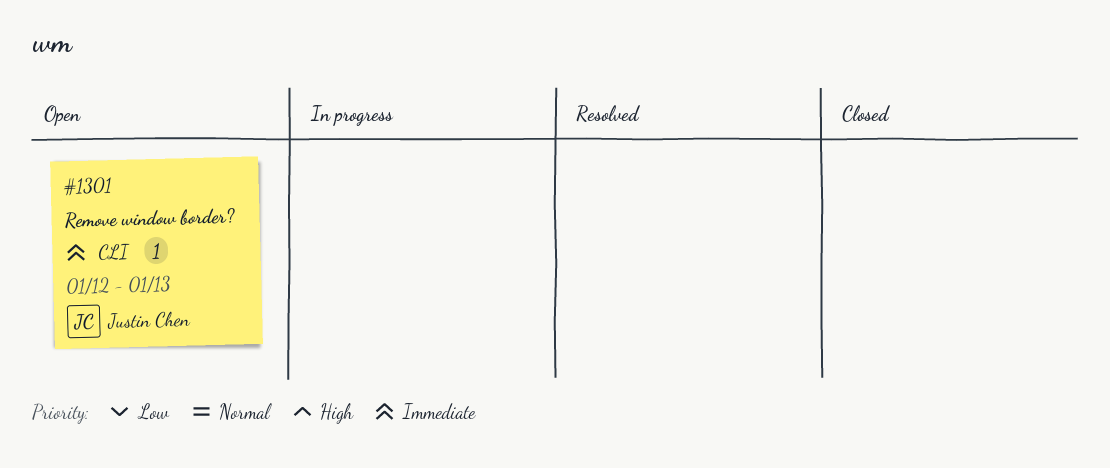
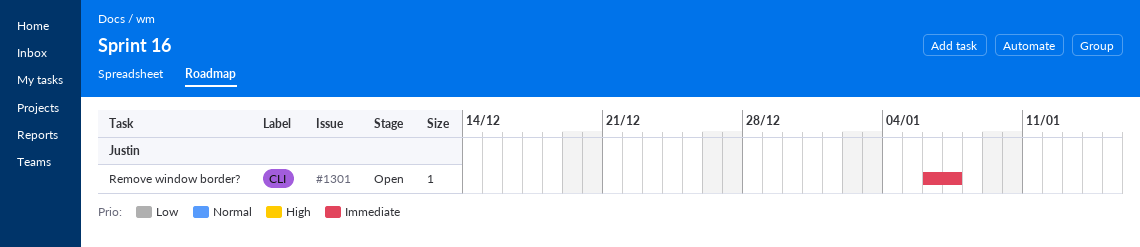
#1301, start: Jan 12 -> Jan 6
#1301, due: Jan 13 -> Jan 7

